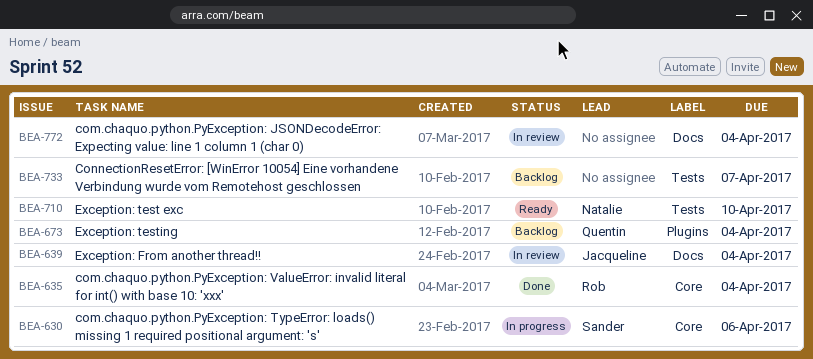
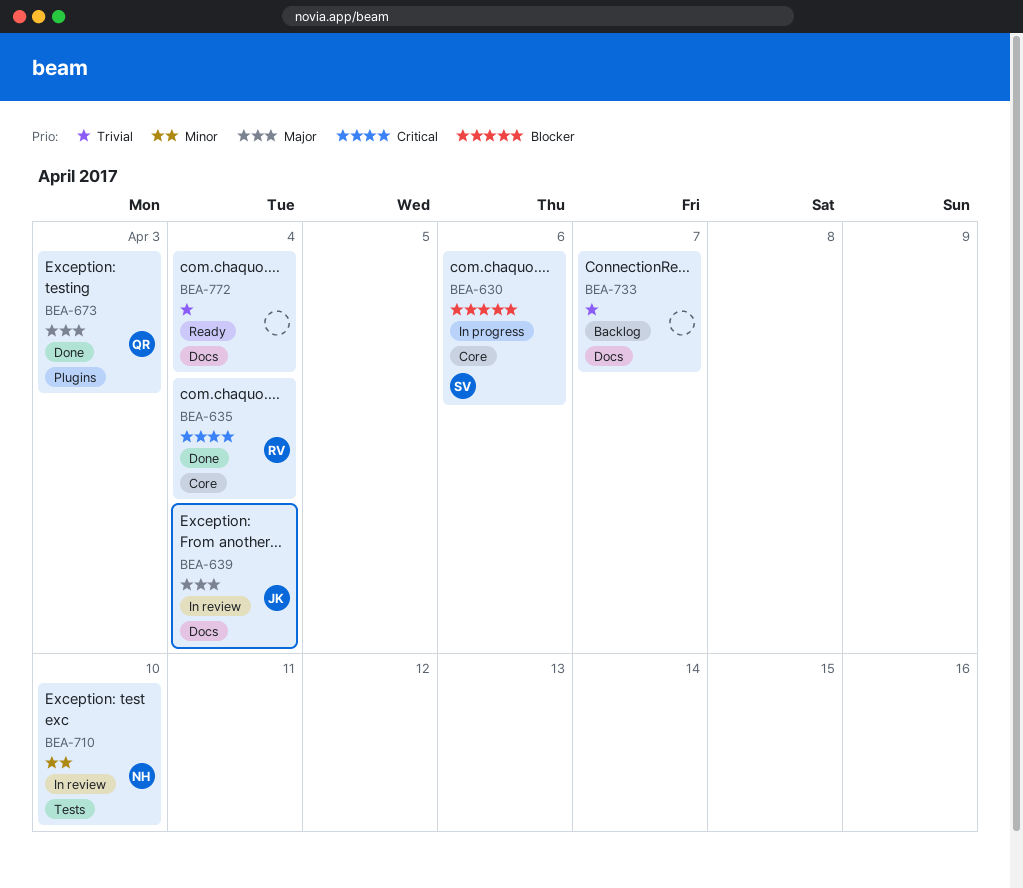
BEA-673, status: Backlog -> Done
BEA-673, due: Apr 4 -> Apr 3
BEA-710, status: Ready -> In review
BEA-733, label: Tests -> Docs
BEA-772, status: In review -> Ready

